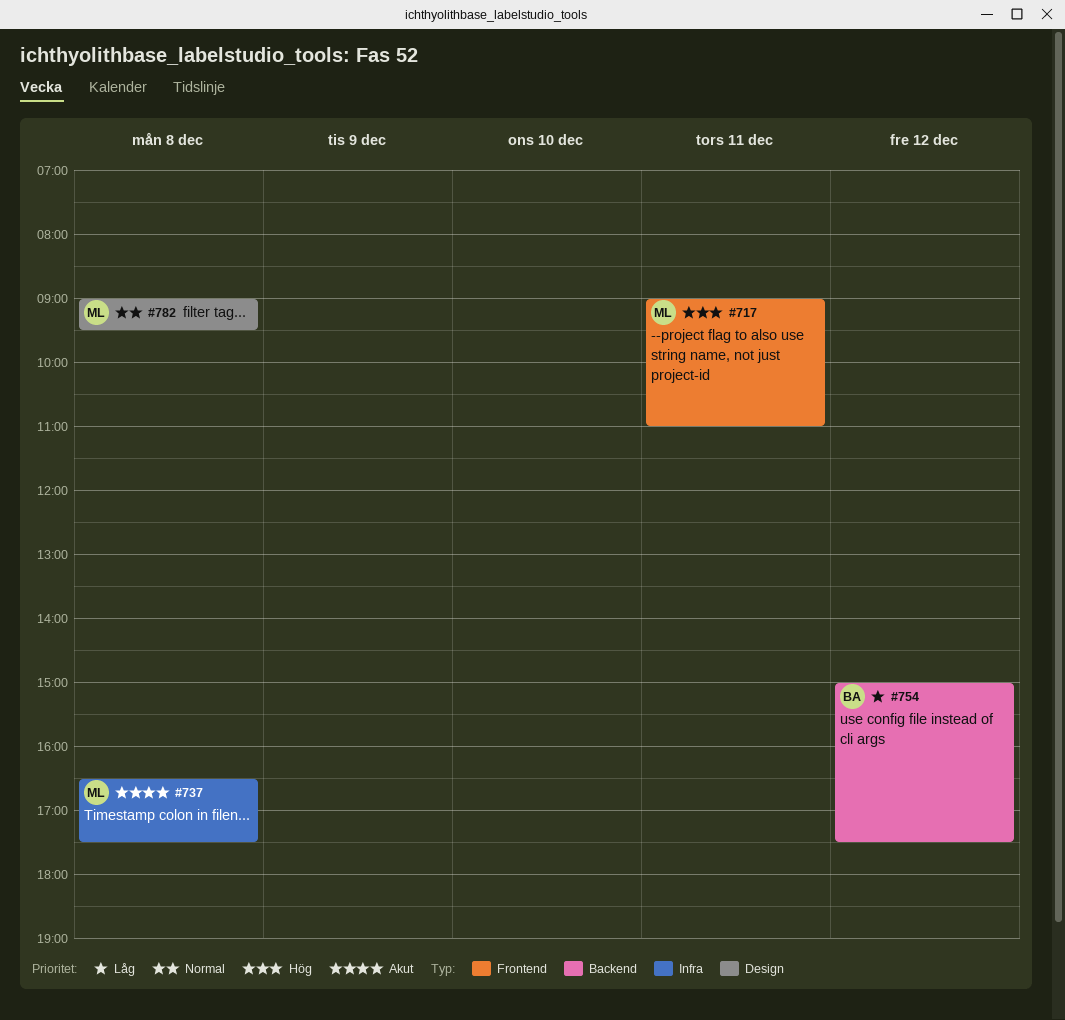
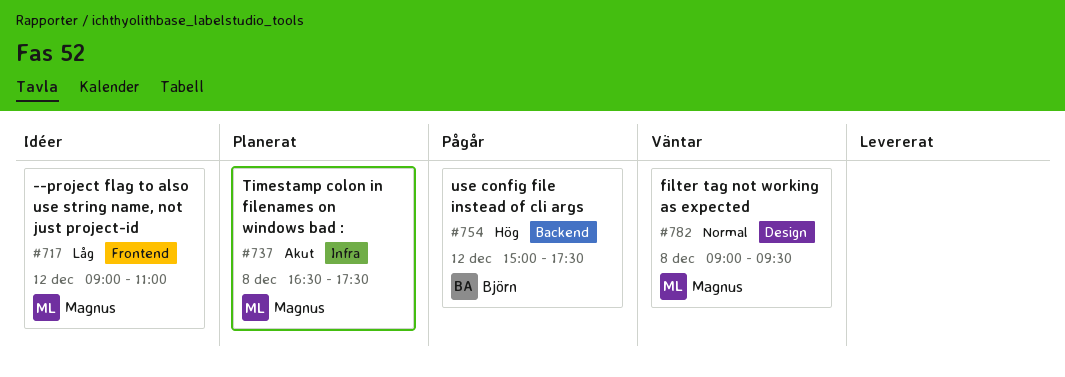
#717, priority: Hög -> Låg
#717, day: Dec 11 -> Dec 12
#754, priority: Låg -> Hög

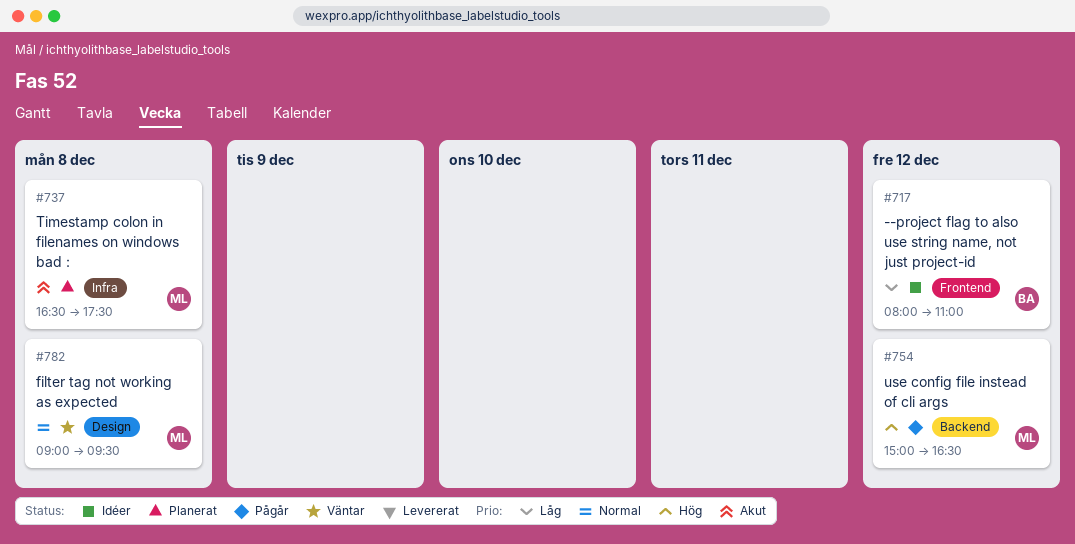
#717, owner: Magnus -> Björn
#717, begins: 09:00 -> 08:00
#754, owner: Björn -> Magnus
#754, ends: 17:30 -> 16:30

